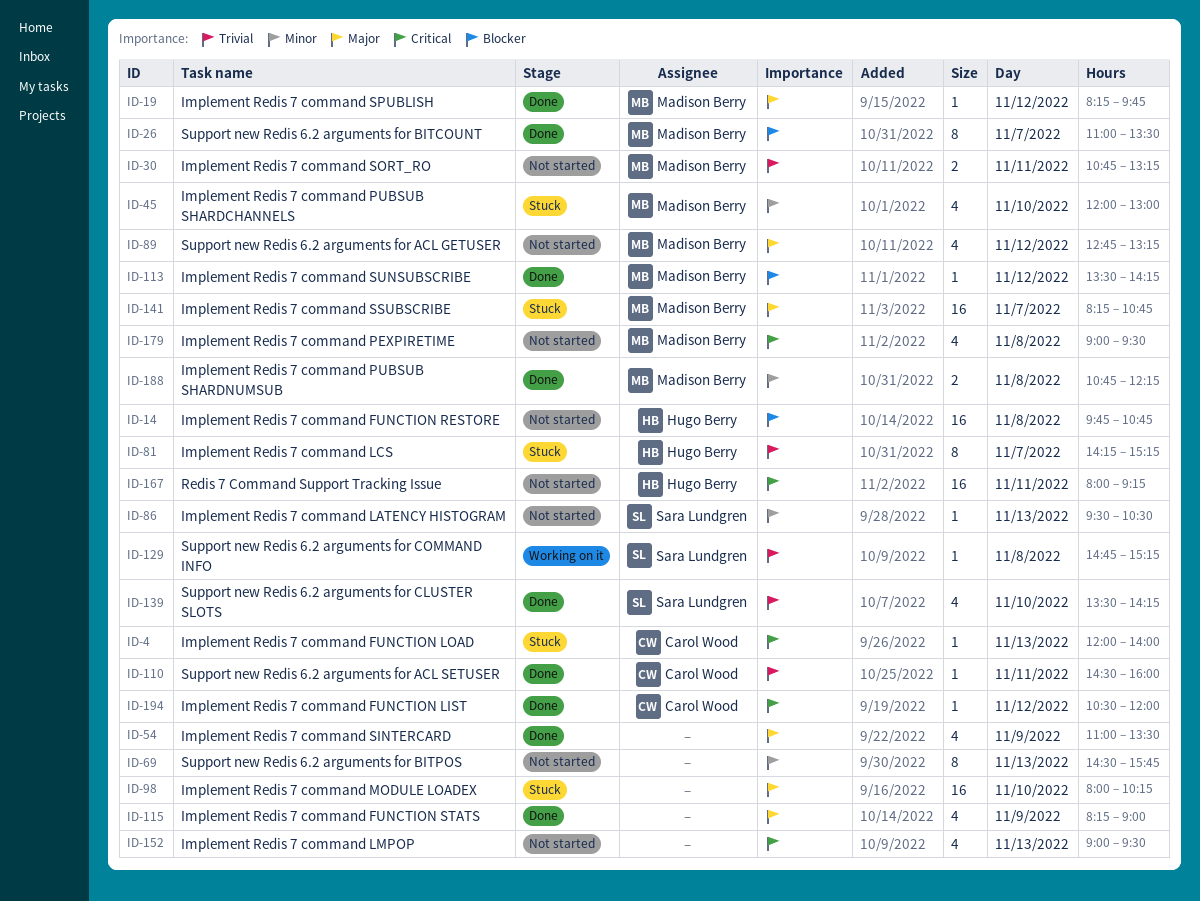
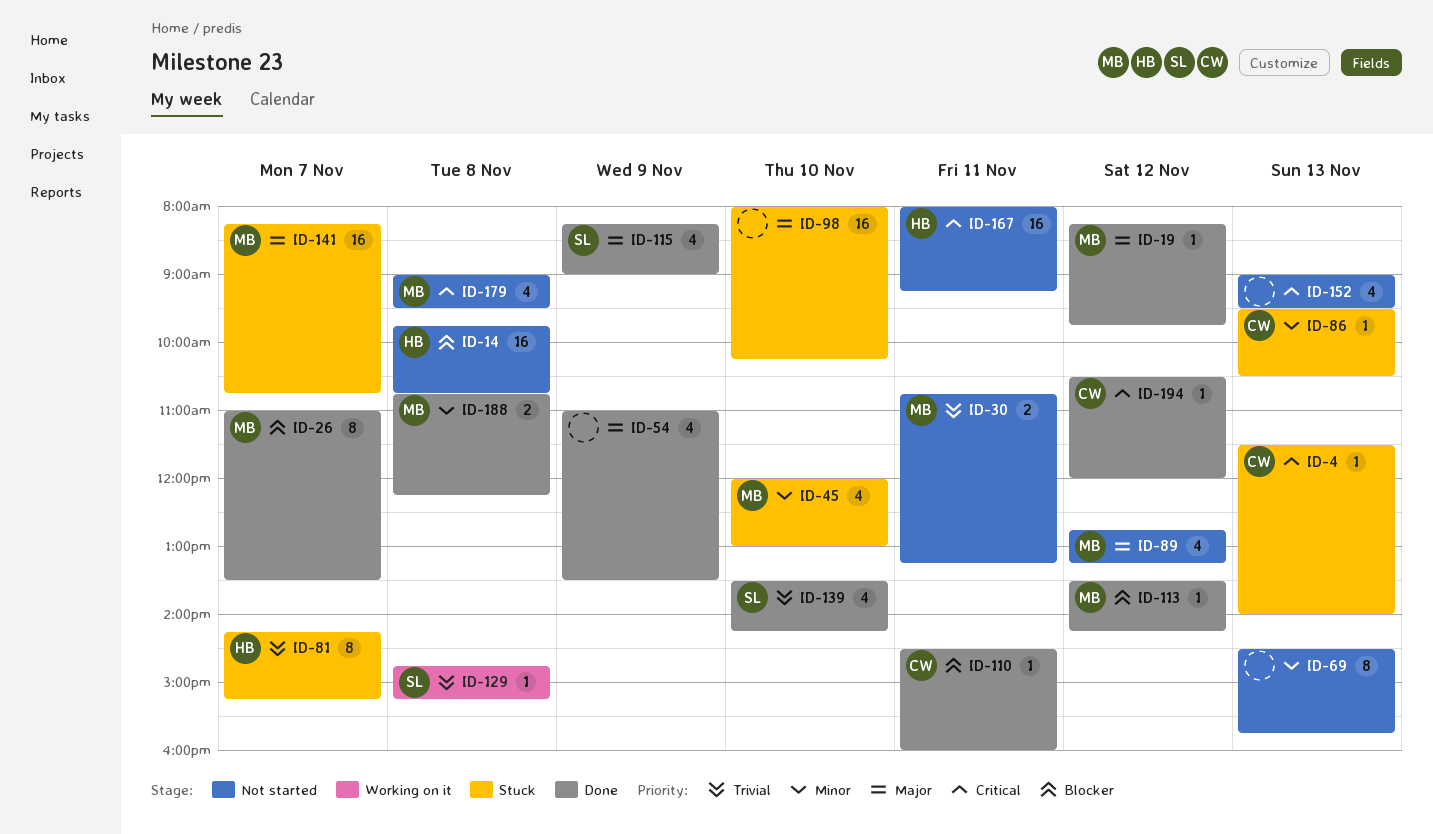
ID-4, begins: 12:00 -> 11:30
ID-86, status: Not started -> Stuck
ID-86, owner: Sara Lundgren -> Carol Wood
ID-110, priority: Trivial -> Blocker
ID-115, owner: none -> Sara Lundgren

